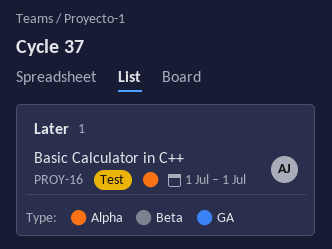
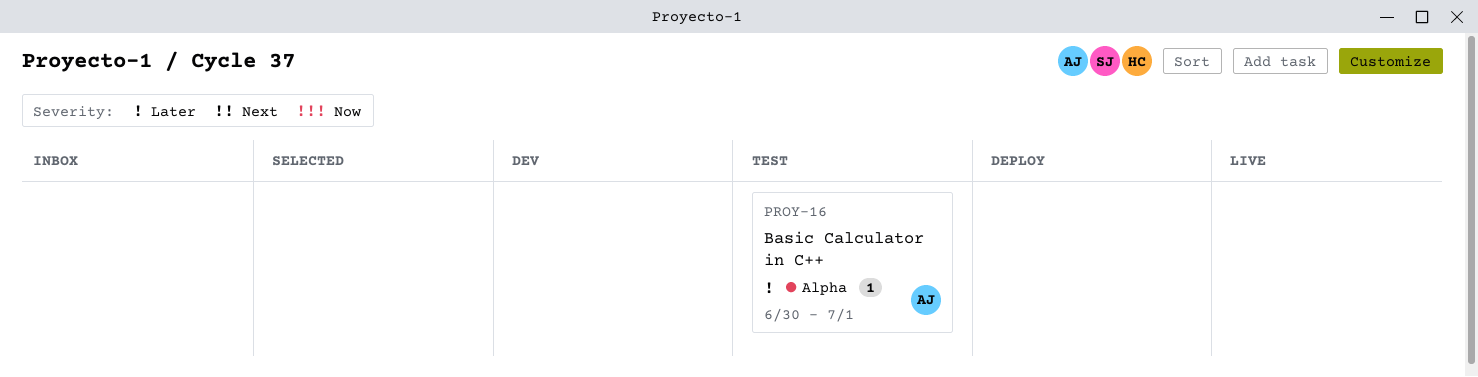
PROY-16, start: Jul 1 -> Jun 30

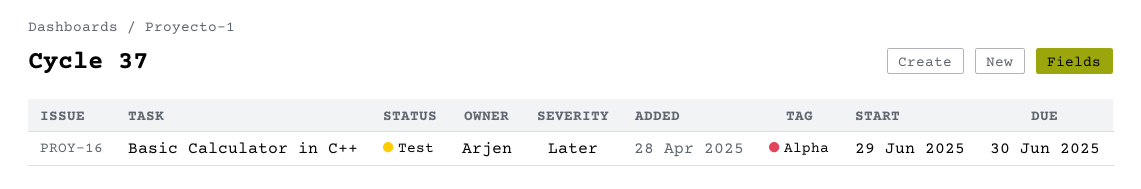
PROY-16, start: Jun 30 -> Jun 29
PROY-16, due: Jul 1 -> Jun 30

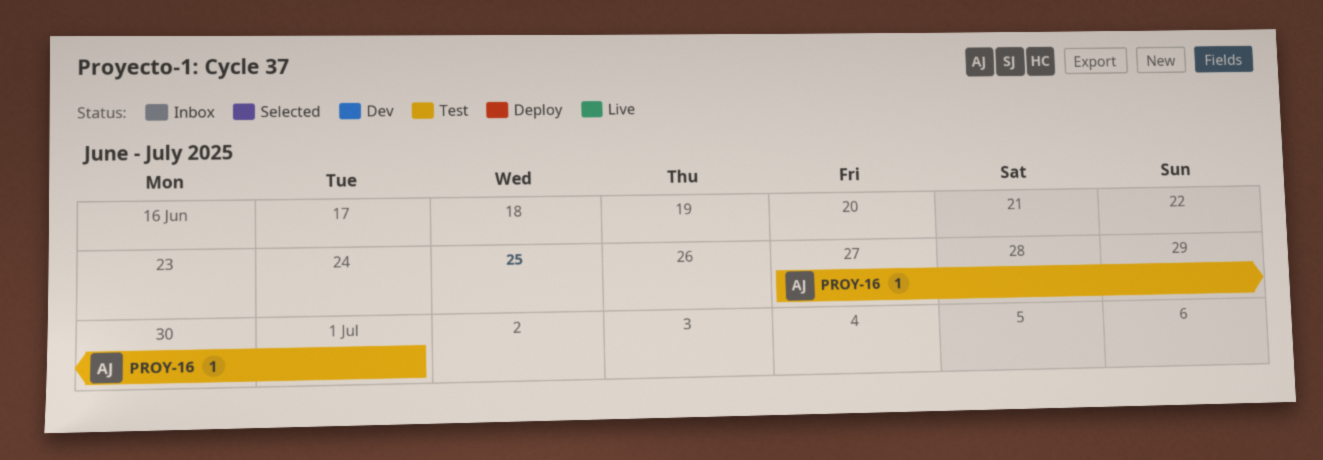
PROY-16, start: Jun 29 -> Jun 27
PROY-16, due: Jun 30 -> Jul 1

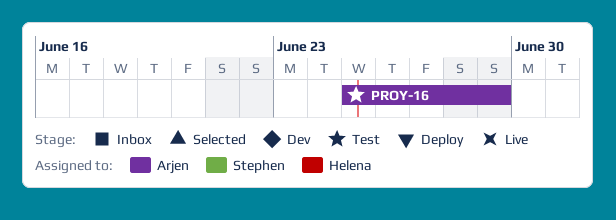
PROY-16, start: Jun 27 -> Jun 25
PROY-16, due: Jul 1 -> Jun 29

